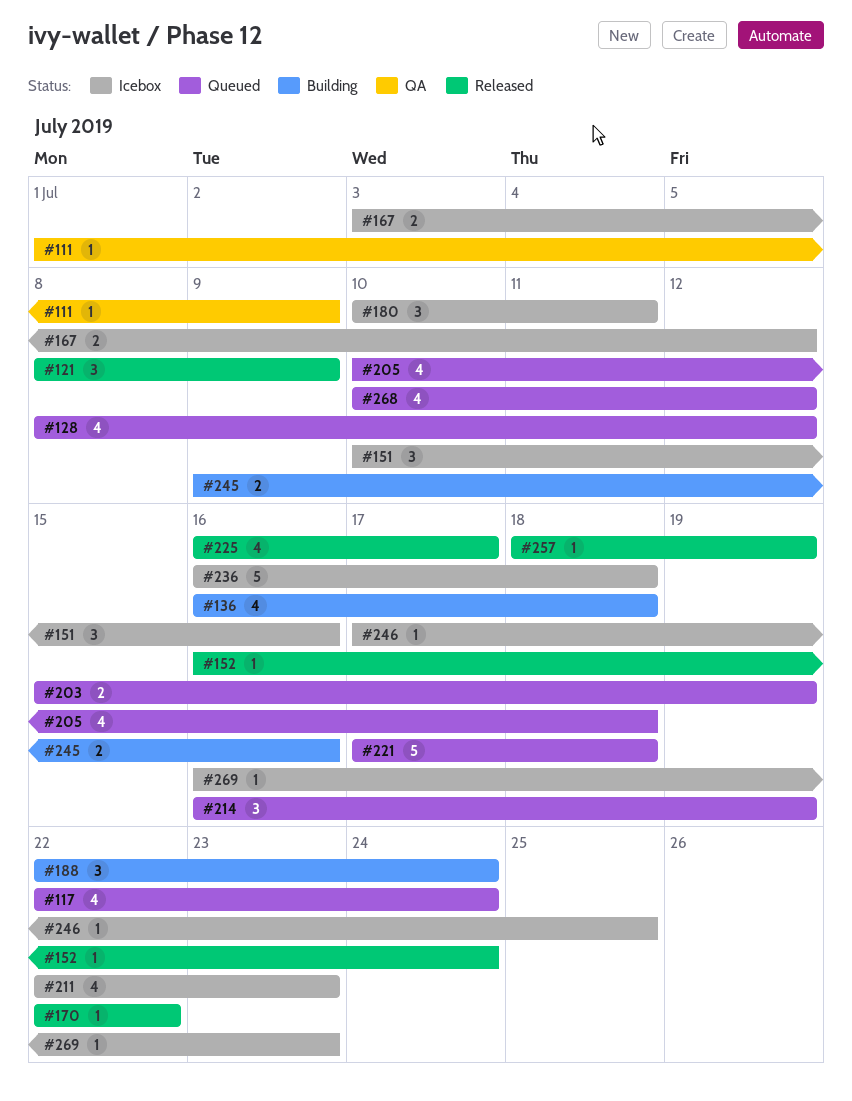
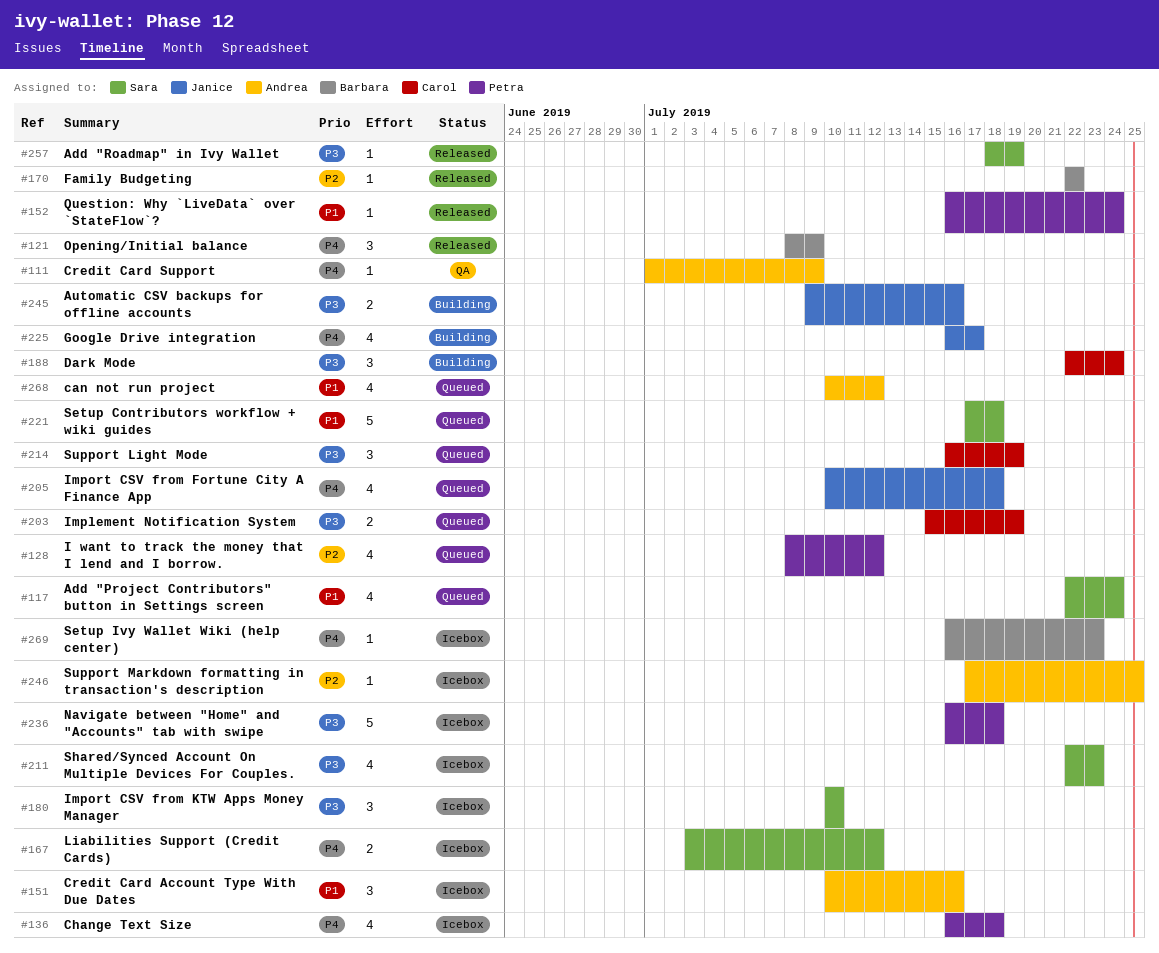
#136, status: Building -> Icebox
#180, due: Jul 11 -> Jul 10
#225, status: Released -> Building

